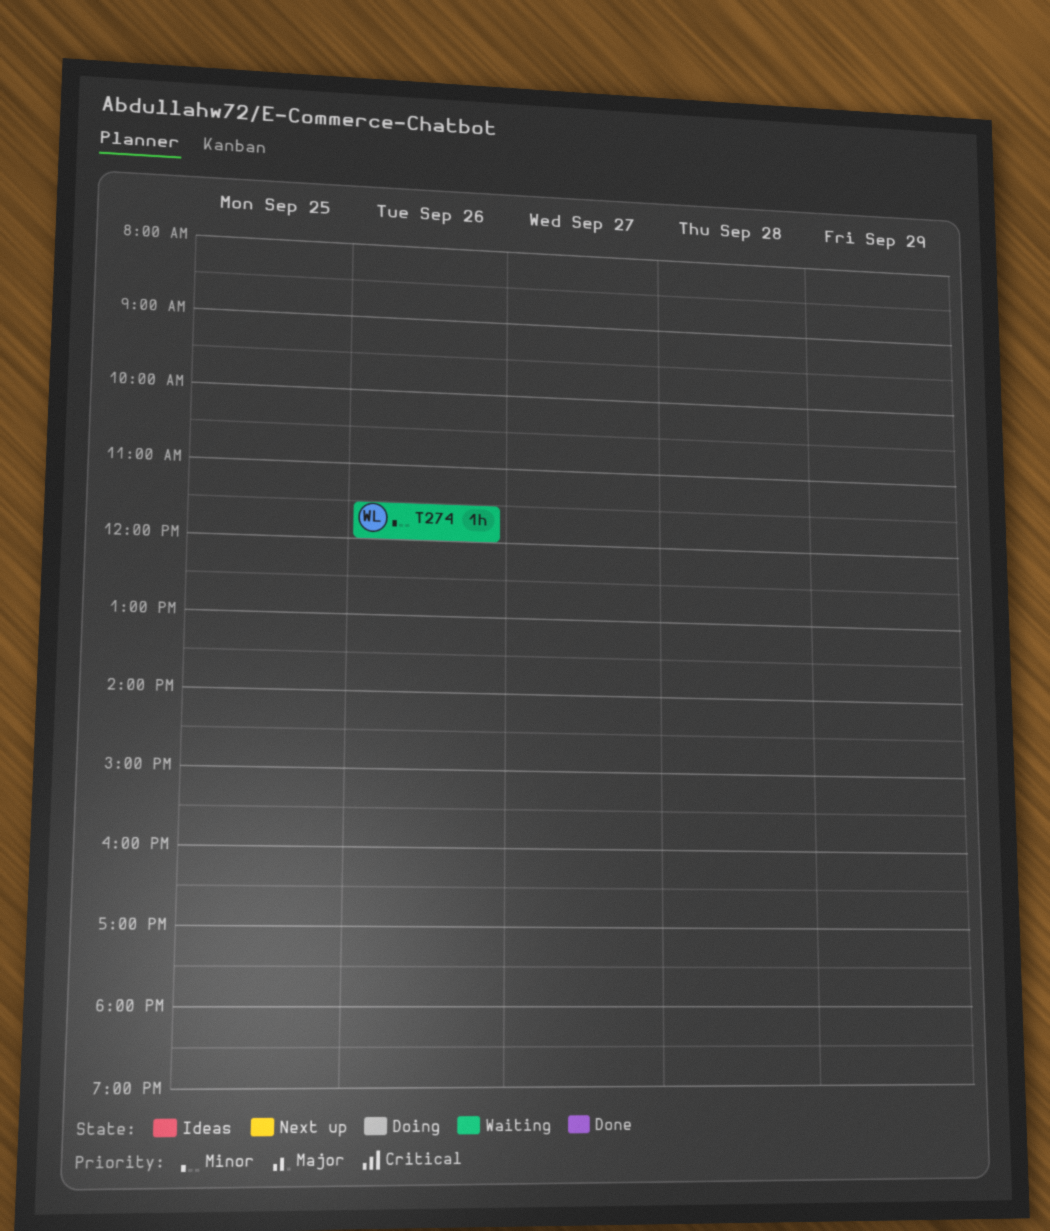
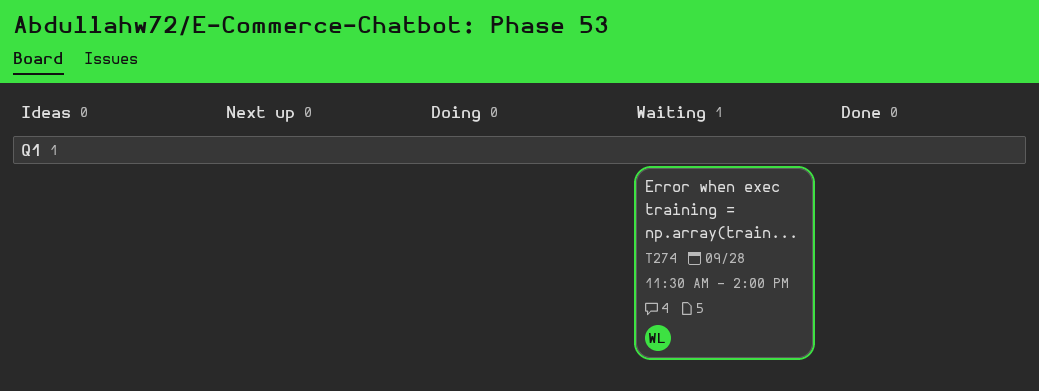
T274, day: Sep 26 -> Sep 28
T274, ends: 12:00 -> 14:00

